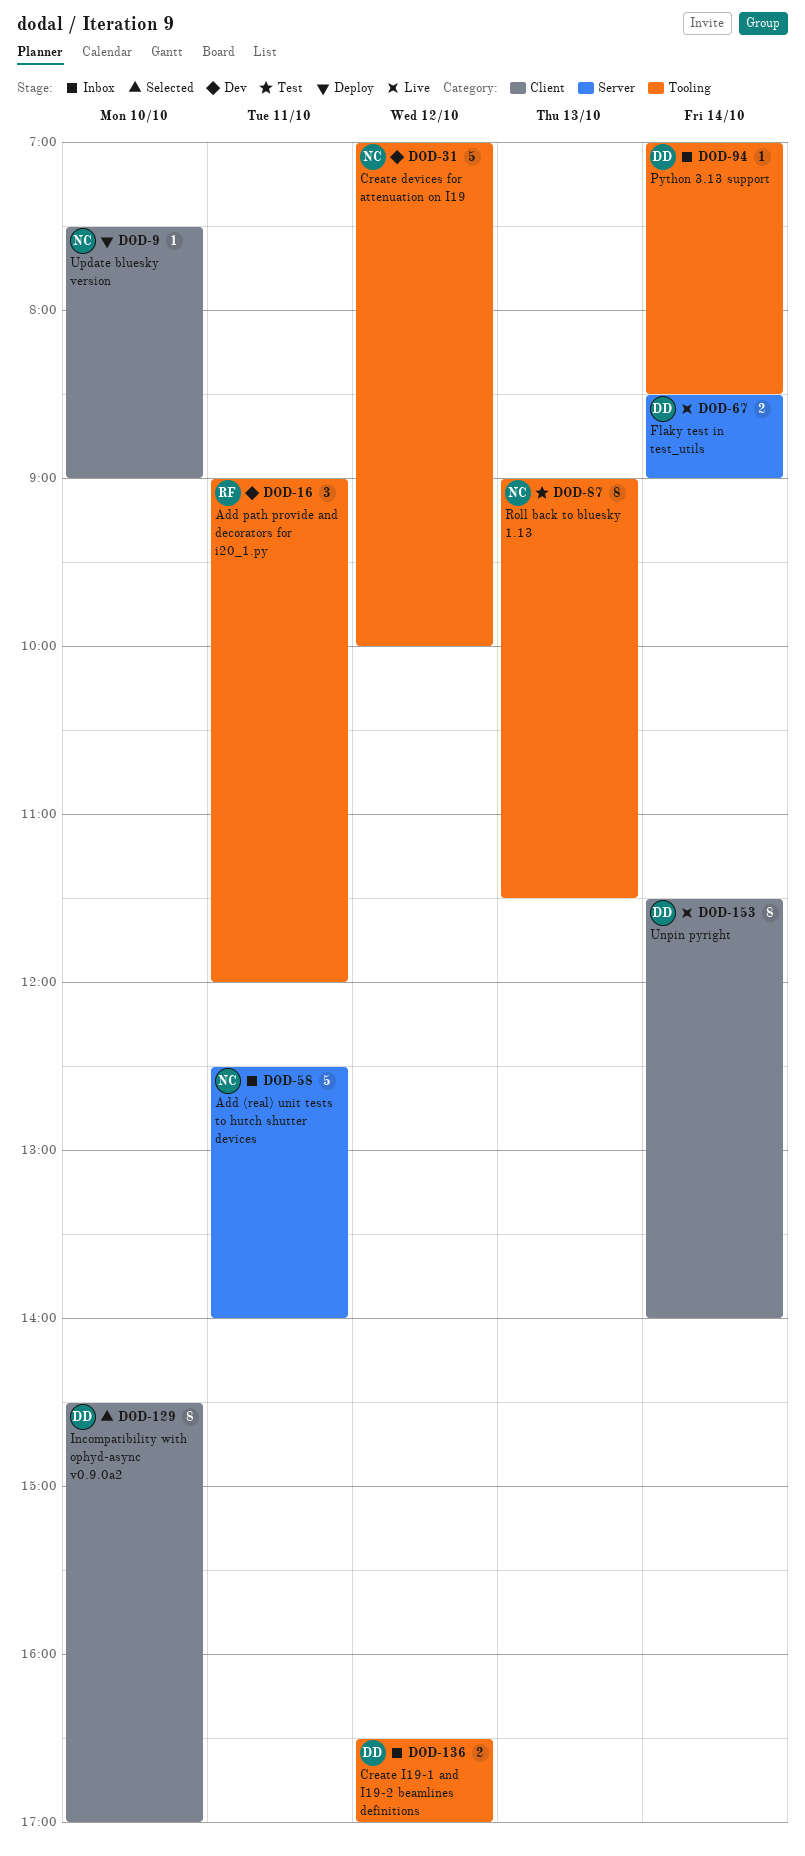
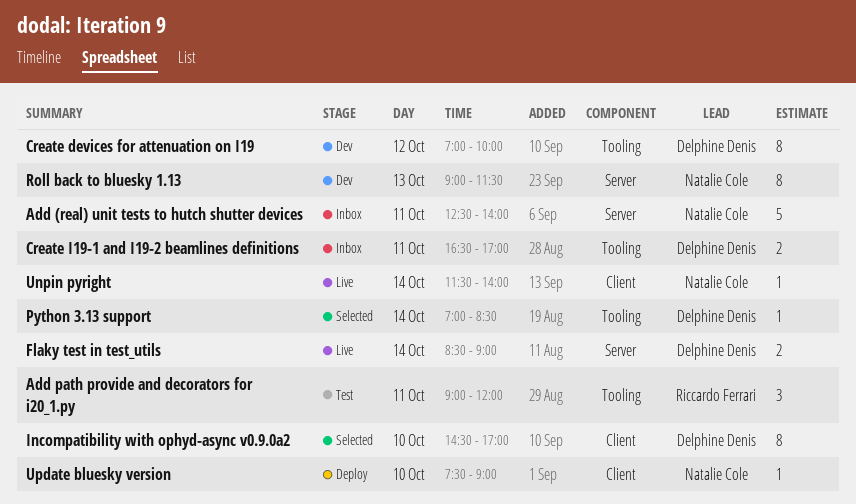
Add path provide and decorators for i20_1.py, status: Dev -> Test
Create devices for attenuation on I19, owner: Natalie Cole -> Delphine Denis
Create devices for attenuation on I19, estimate: 5 -> 8
Create I19-1 and I19-2 beamlines definitions, day: Oct 12 -> Oct 11
Python 3.13 support, status: Inbox -> Selected
Roll back to bluesky 1.13, status: Test -> Dev
Roll back to bluesky 1.13, label: Tooling -> Server
Unpin pyright, owner: Delphine Denis -> Natalie Cole
Unpin pyright, estimate: 8 -> 1

